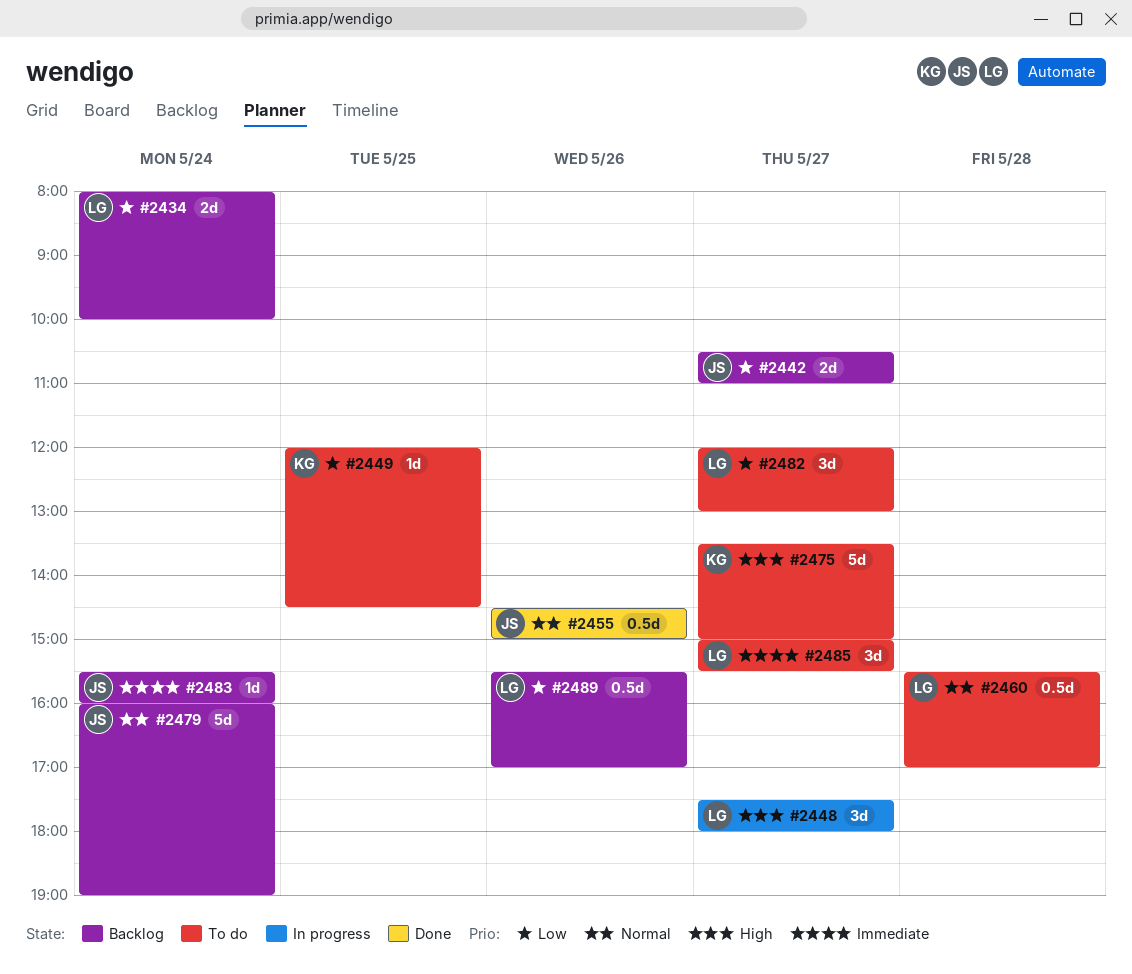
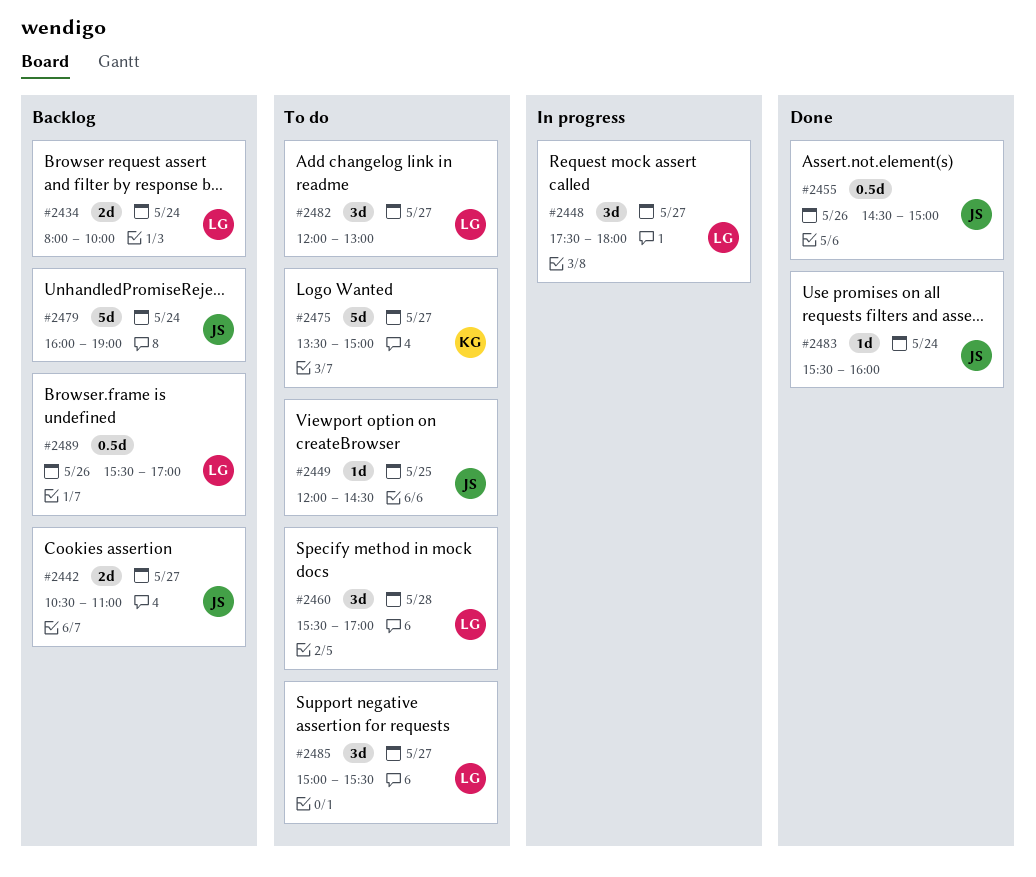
#2449, owner: KG -> JS
#2460, estimate: 0.5d -> 3d
#2483, status: Backlog -> Done

